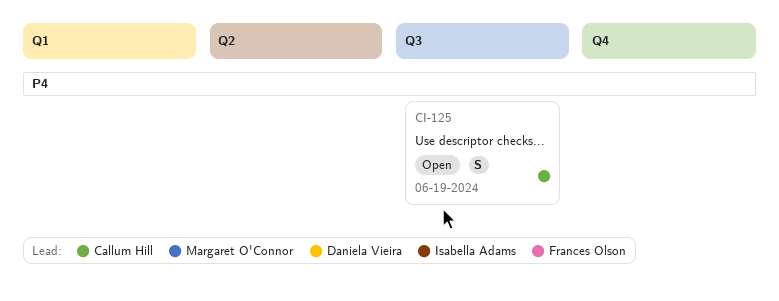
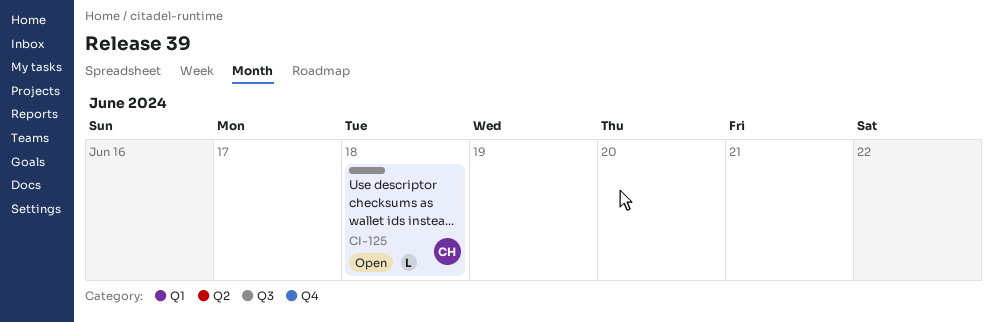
CI-125, estimate: S -> L
CI-125, due: Jun 19 -> Jun 18

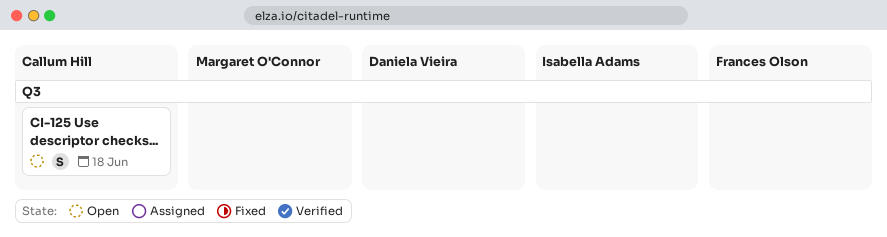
CI-125, estimate: L -> S

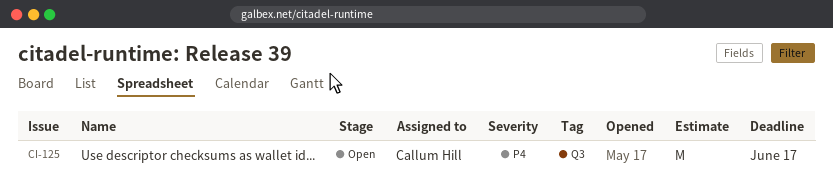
CI-125, estimate: S -> M
CI-125, due: Jun 18 -> Jun 17

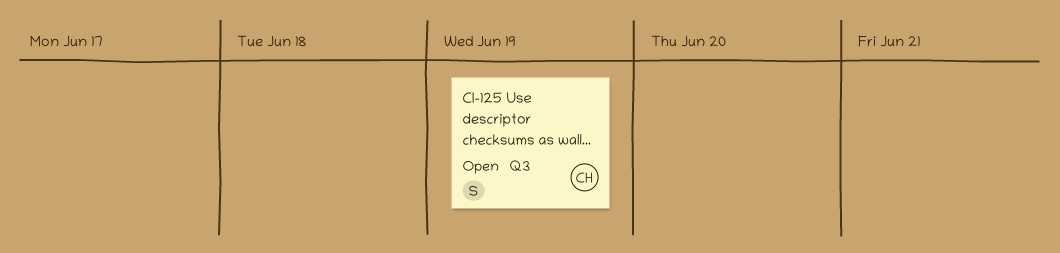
CI-125, estimate: M -> S
CI-125, due: Jun 17 -> Jun 19

